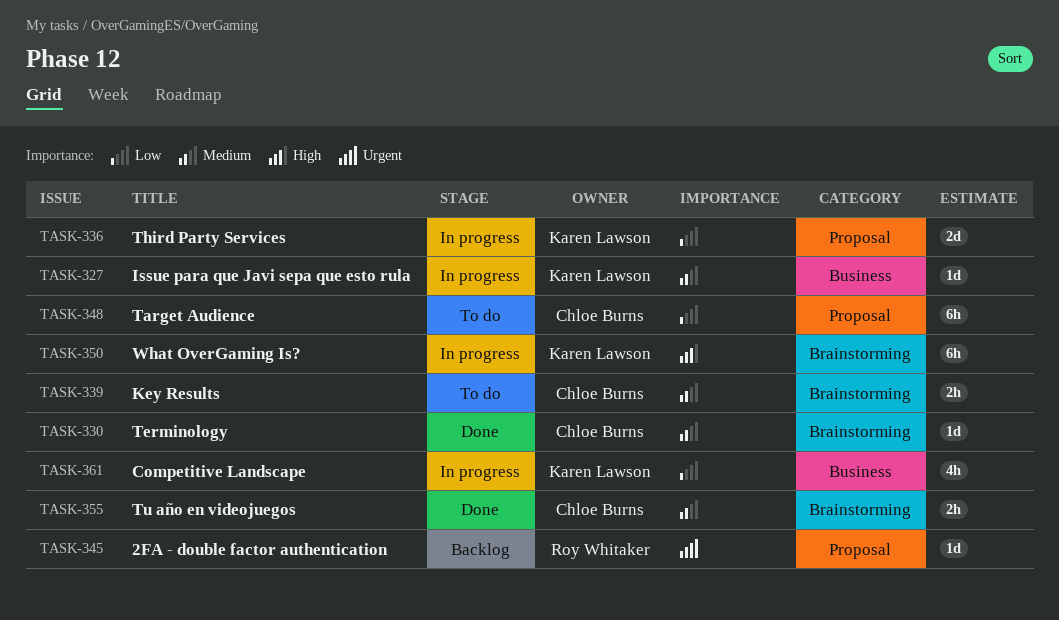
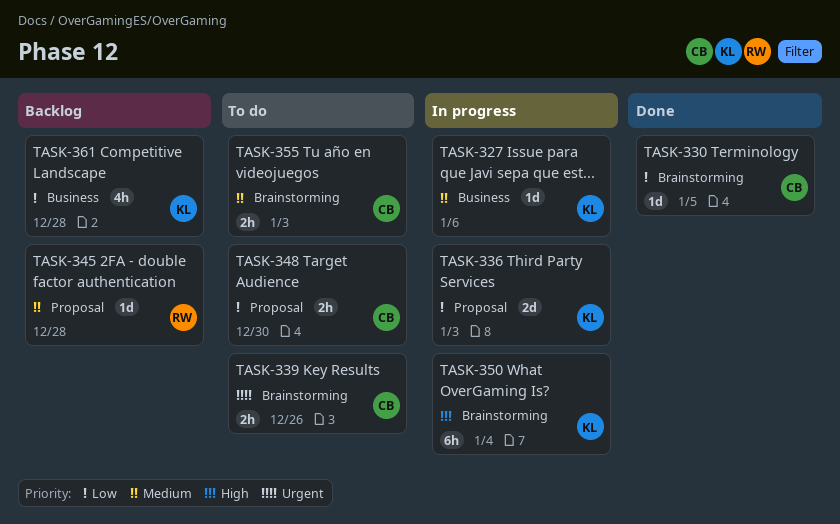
TASK-330, priority: Medium -> Low
TASK-339, priority: Medium -> Urgent
TASK-345, priority: Urgent -> Medium
TASK-348, estimate: 6h -> 2h
TASK-355, status: Done -> To do
TASK-361, status: In progress -> Backlog

